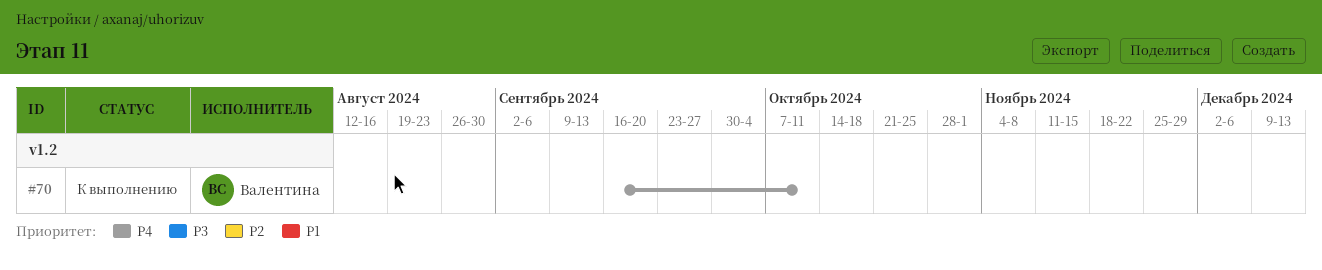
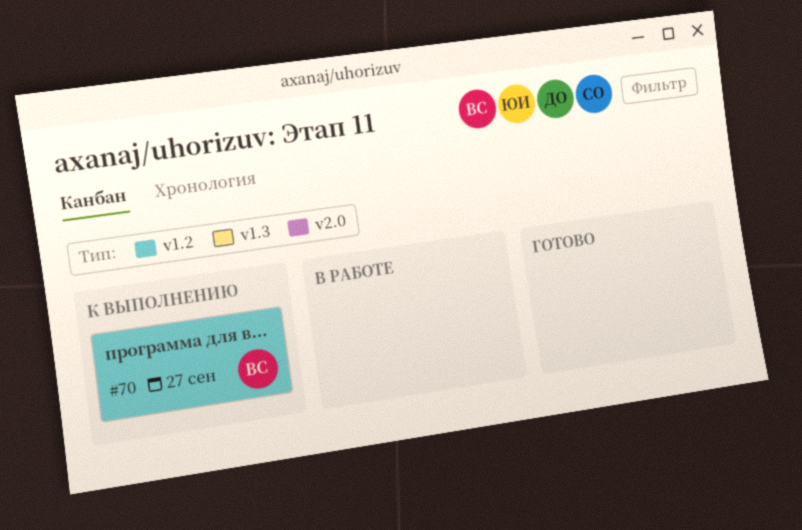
#70, due: Oct 11 -> Sep 27

